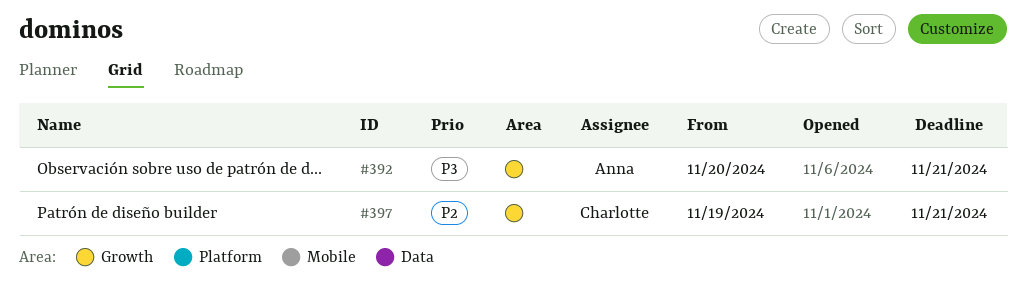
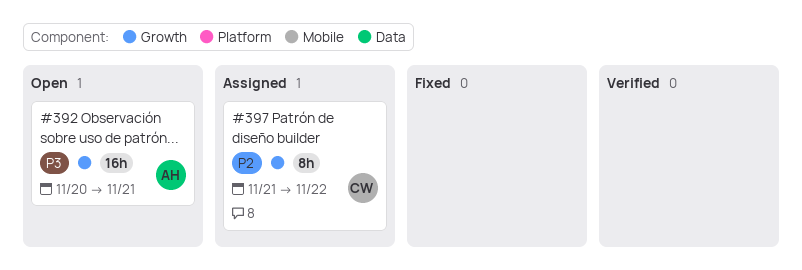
#397, start: Nov 19 -> Nov 21
#397, due: Nov 21 -> Nov 22

